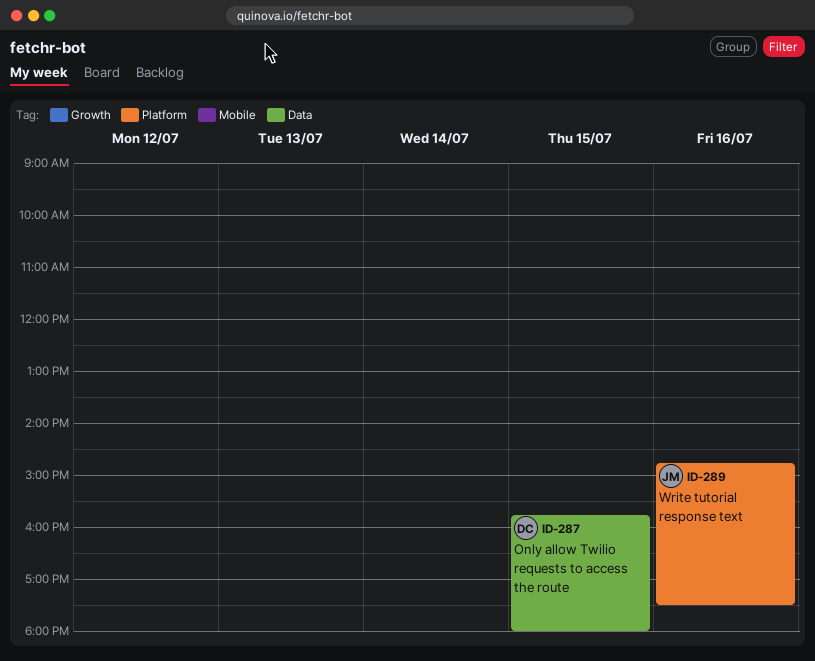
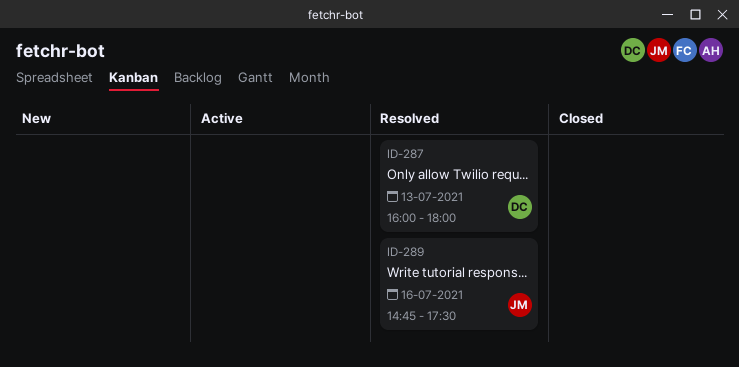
ID-287, day: Jul 15 -> Jul 13
ID-287, begins: 15:45 -> 16:00

